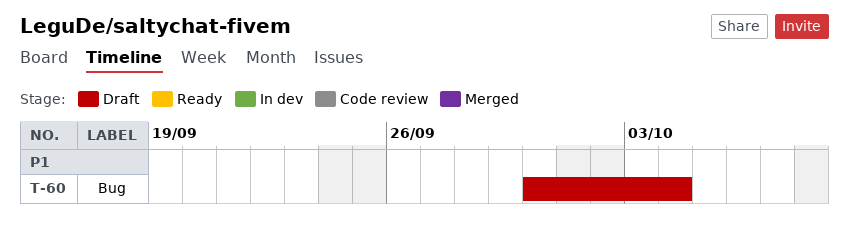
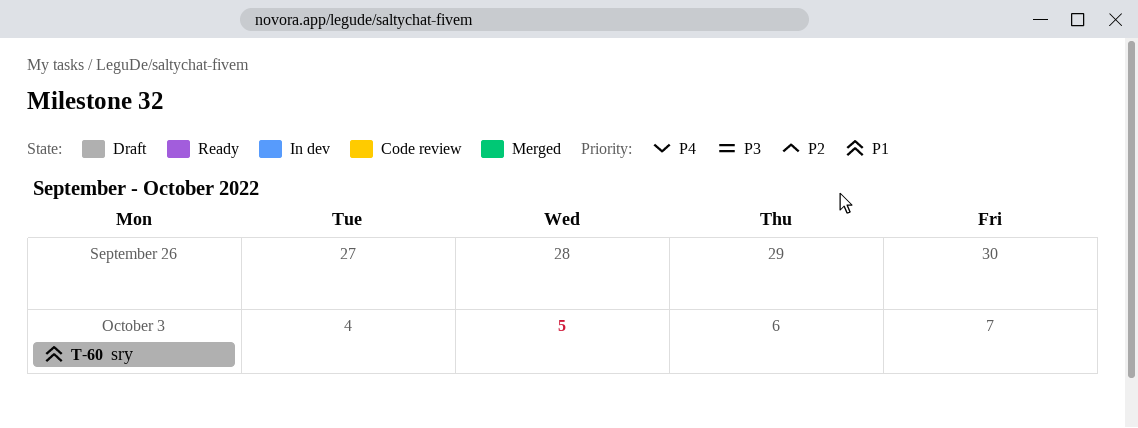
T-60, start: Sep 30 -> Oct 3
T-60, due: Oct 4 -> Oct 3

